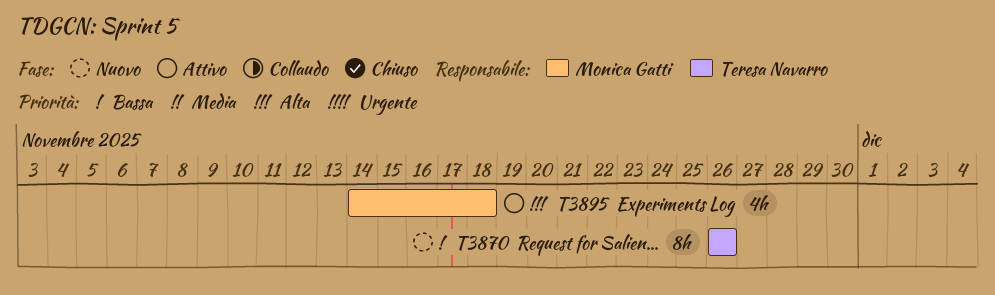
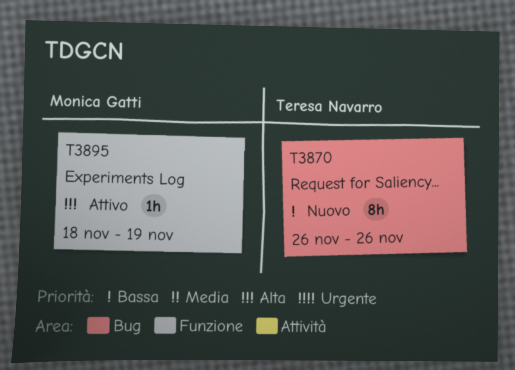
T3895, estimate: 4h -> 1h
T3895, start: Nov 14 -> Nov 18
T3895, due: Nov 18 -> Nov 19

